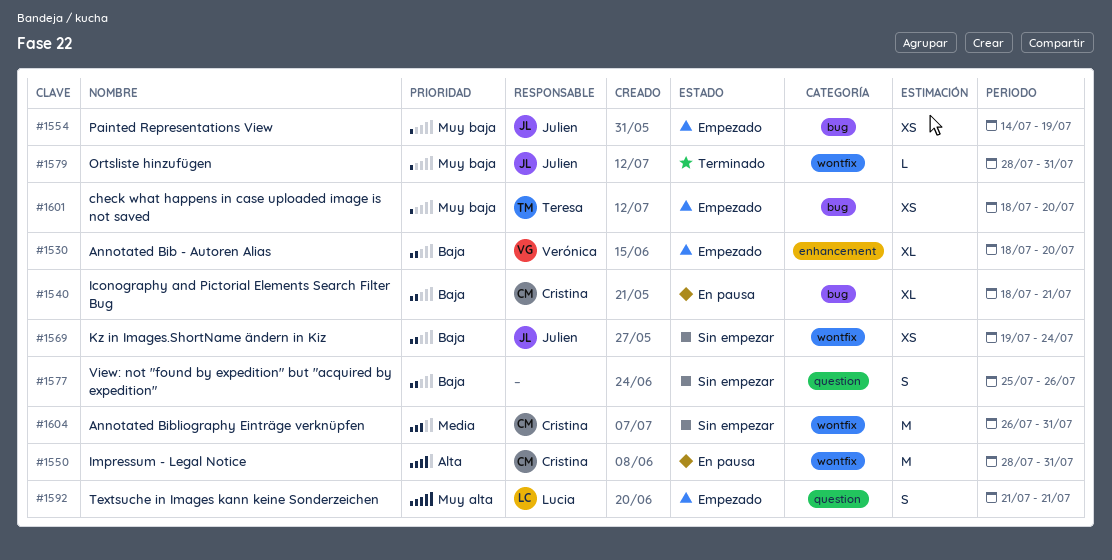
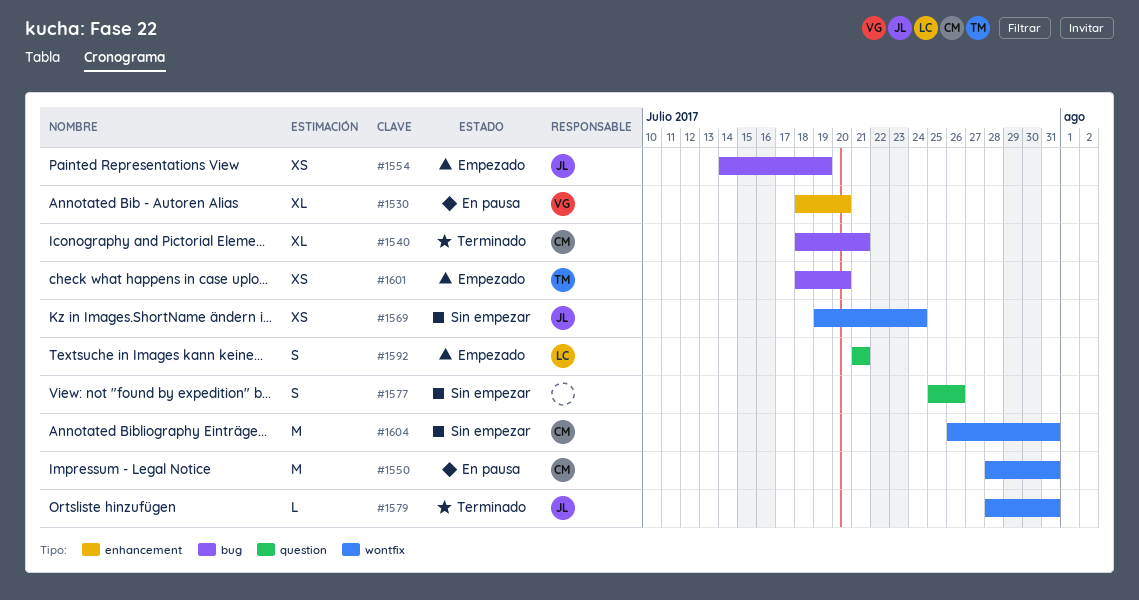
#1530, status: Empezado -> En pausa
#1540, status: En pausa -> Terminado

